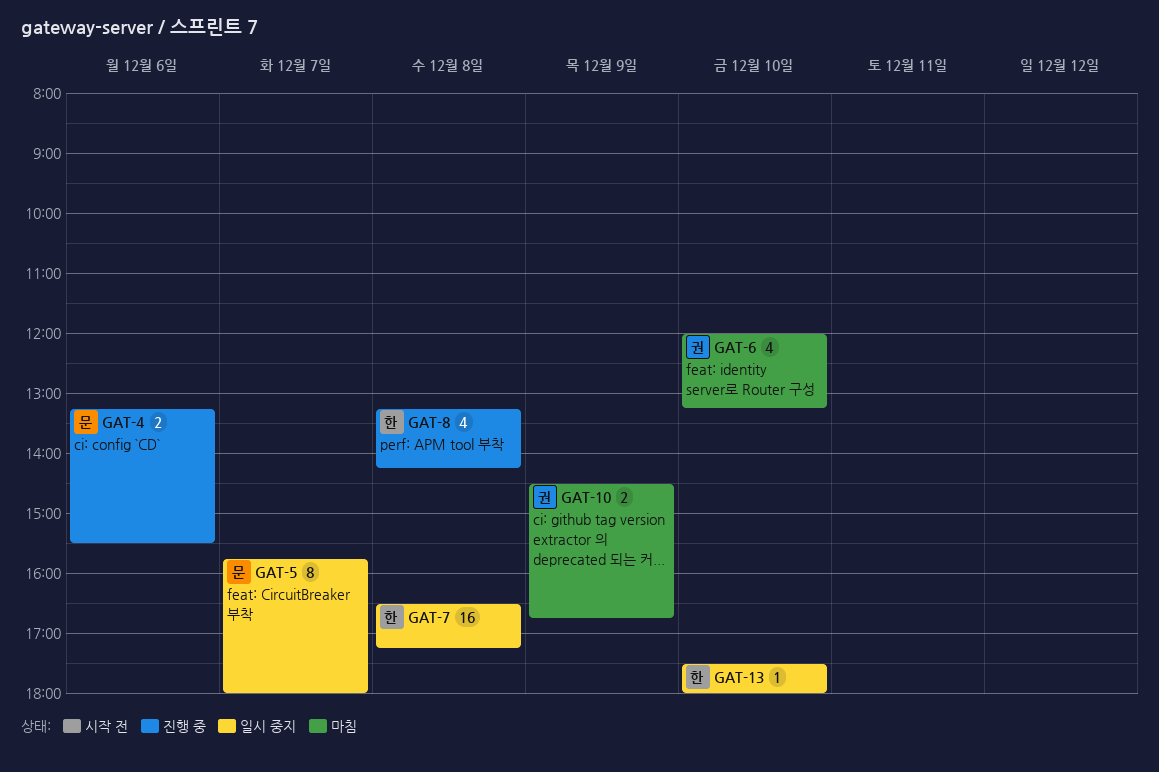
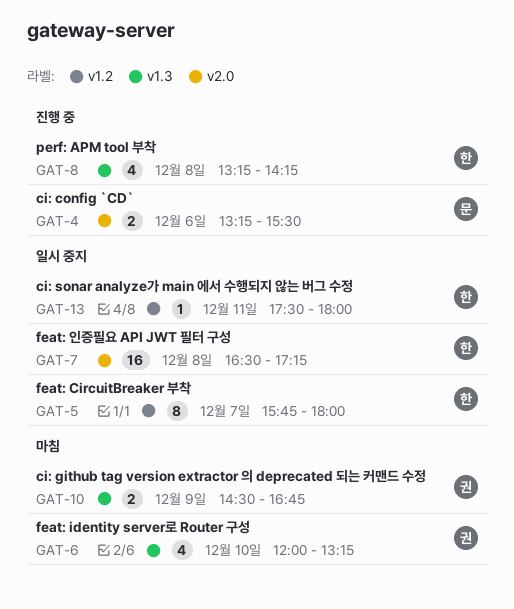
GAT-5, owner: 문 -> 한
GAT-13, day: Dec 10 -> Dec 11

